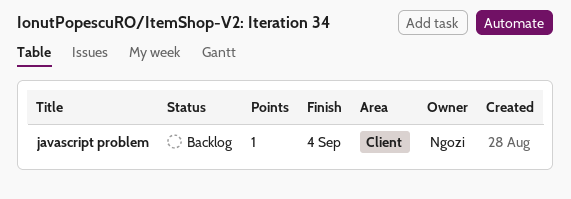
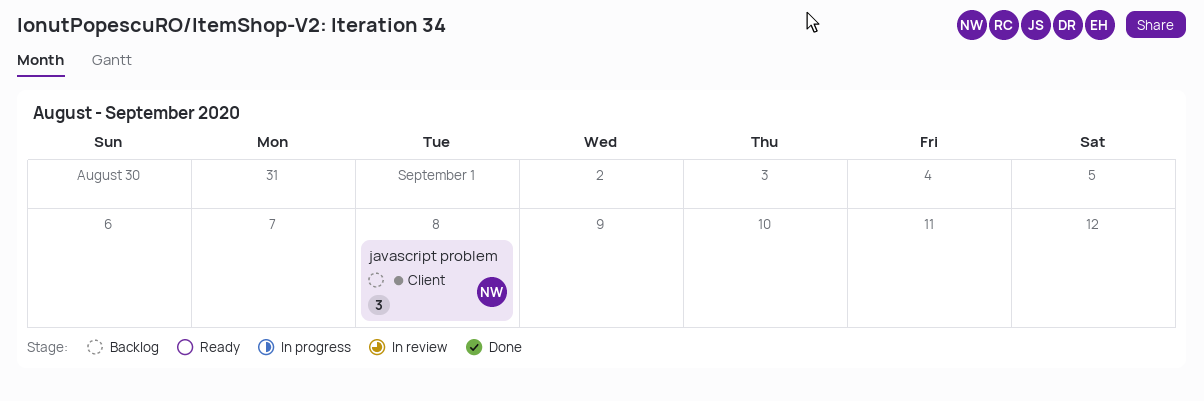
javascript problem, estimate: 1 -> 3
javascript problem, due: Sep 4 -> Sep 8

